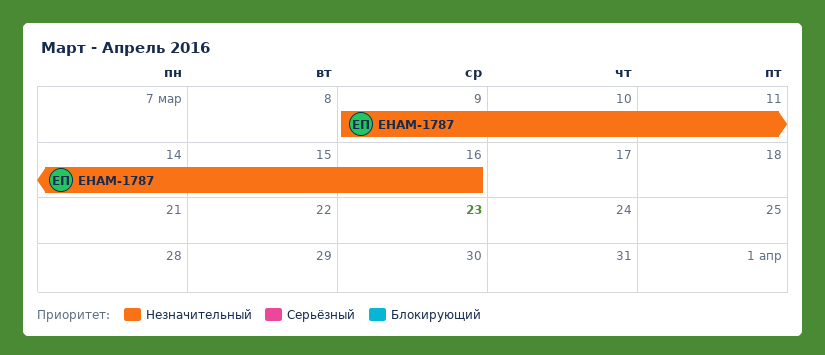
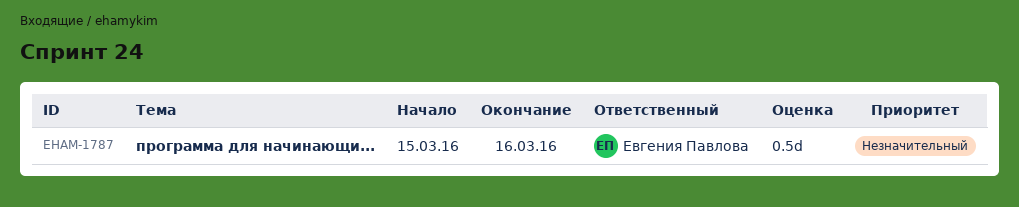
EHAM-1787, start: Mar 9 -> Mar 15

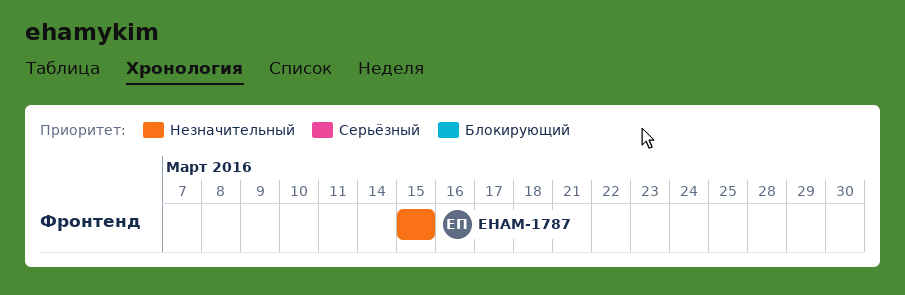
EHAM-1787, due: Mar 16 -> Mar 15

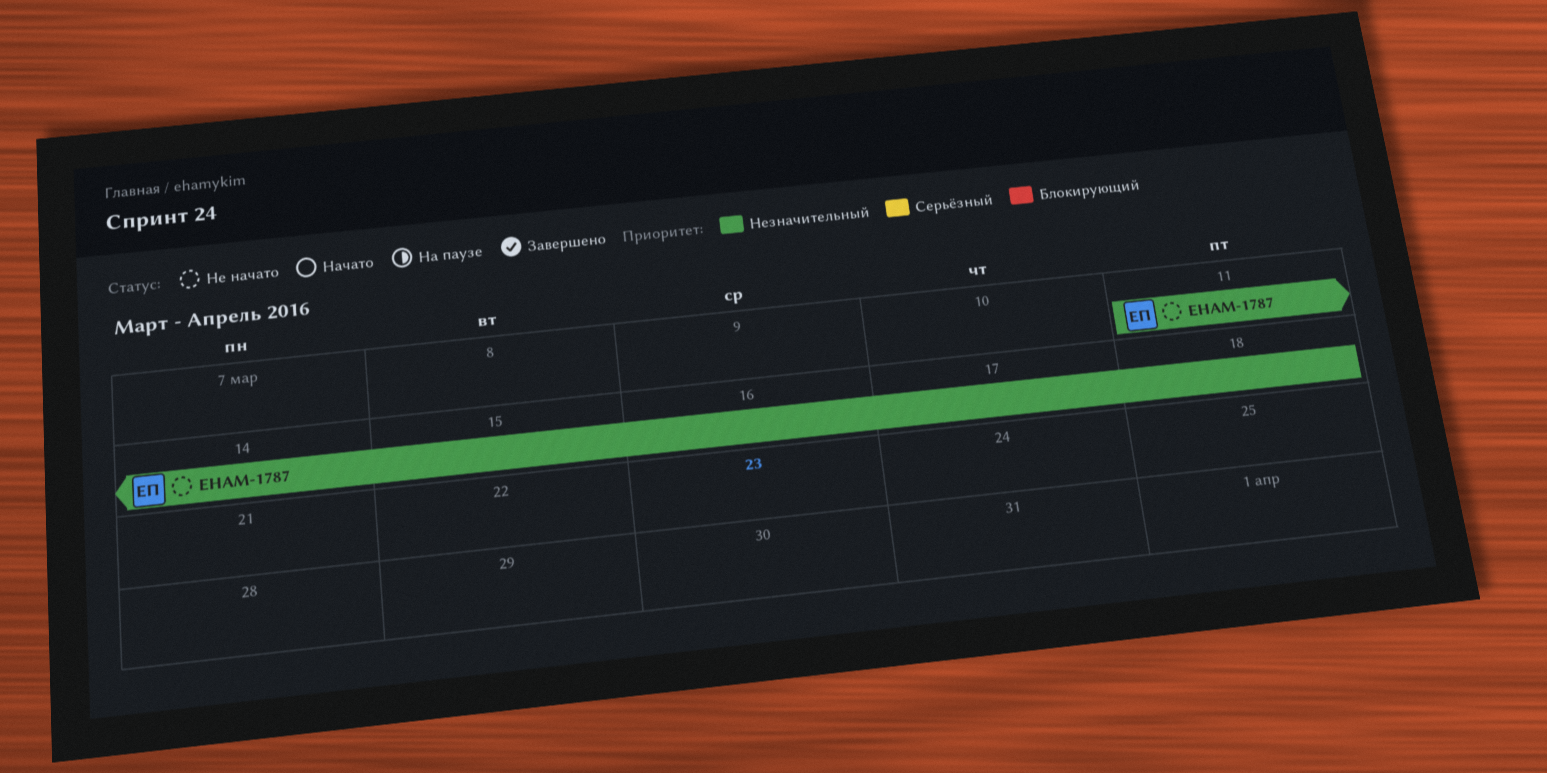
EHAM-1787, start: Mar 15 -> Mar 11
EHAM-1787, due: Mar 15 -> Mar 18

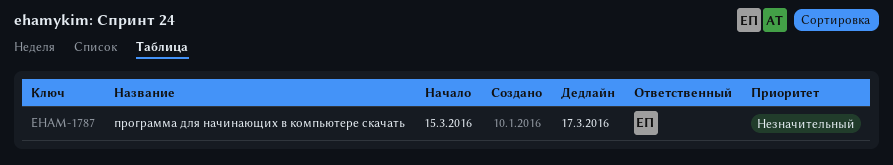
EHAM-1787, start: Mar 11 -> Mar 15
EHAM-1787, due: Mar 18 -> Mar 17

